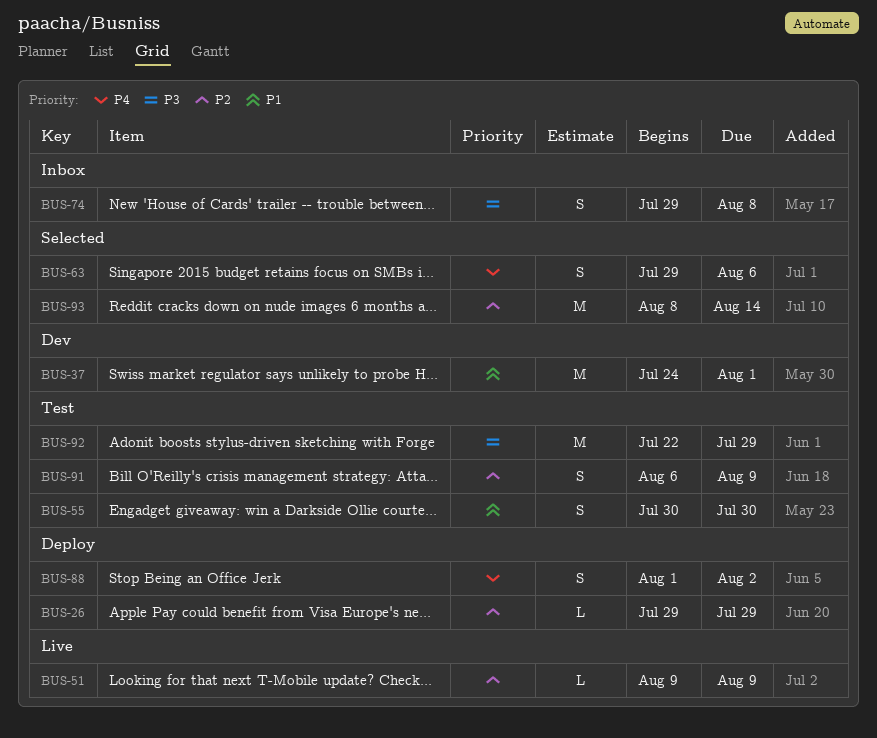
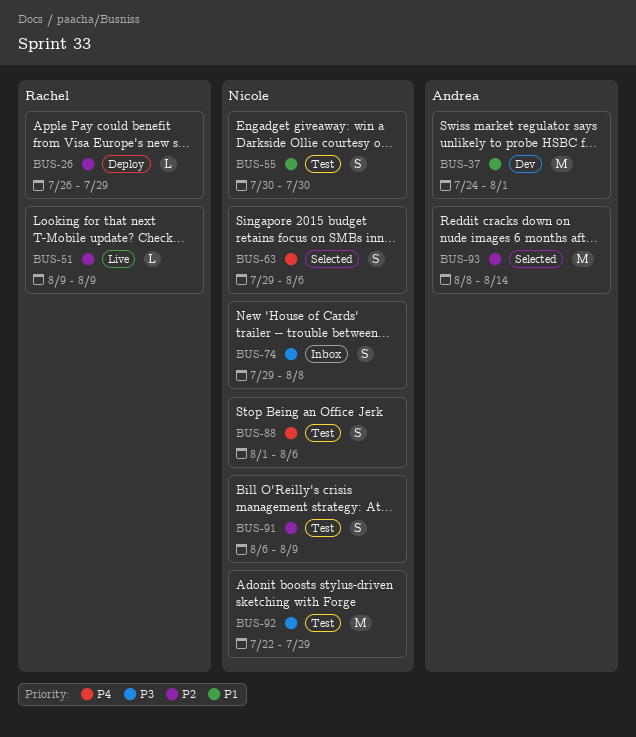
BUS-26, start: Jul 29 -> Jul 26
BUS-88, status: Deploy -> Test
BUS-88, due: Aug 2 -> Aug 6

